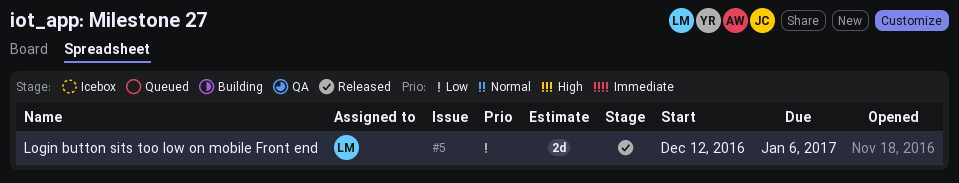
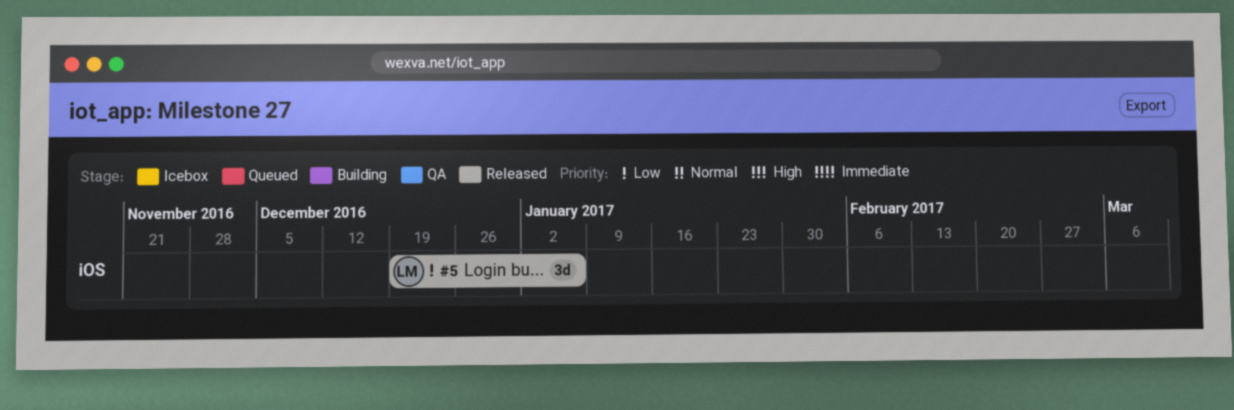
#5, estimate: 2d -> 3d
#5, start: Dec 12 -> Dec 19

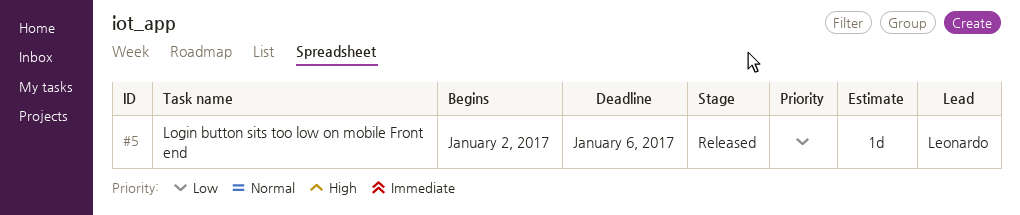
#5, estimate: 3d -> 1d
#5, start: Dec 19 -> Jan 2

